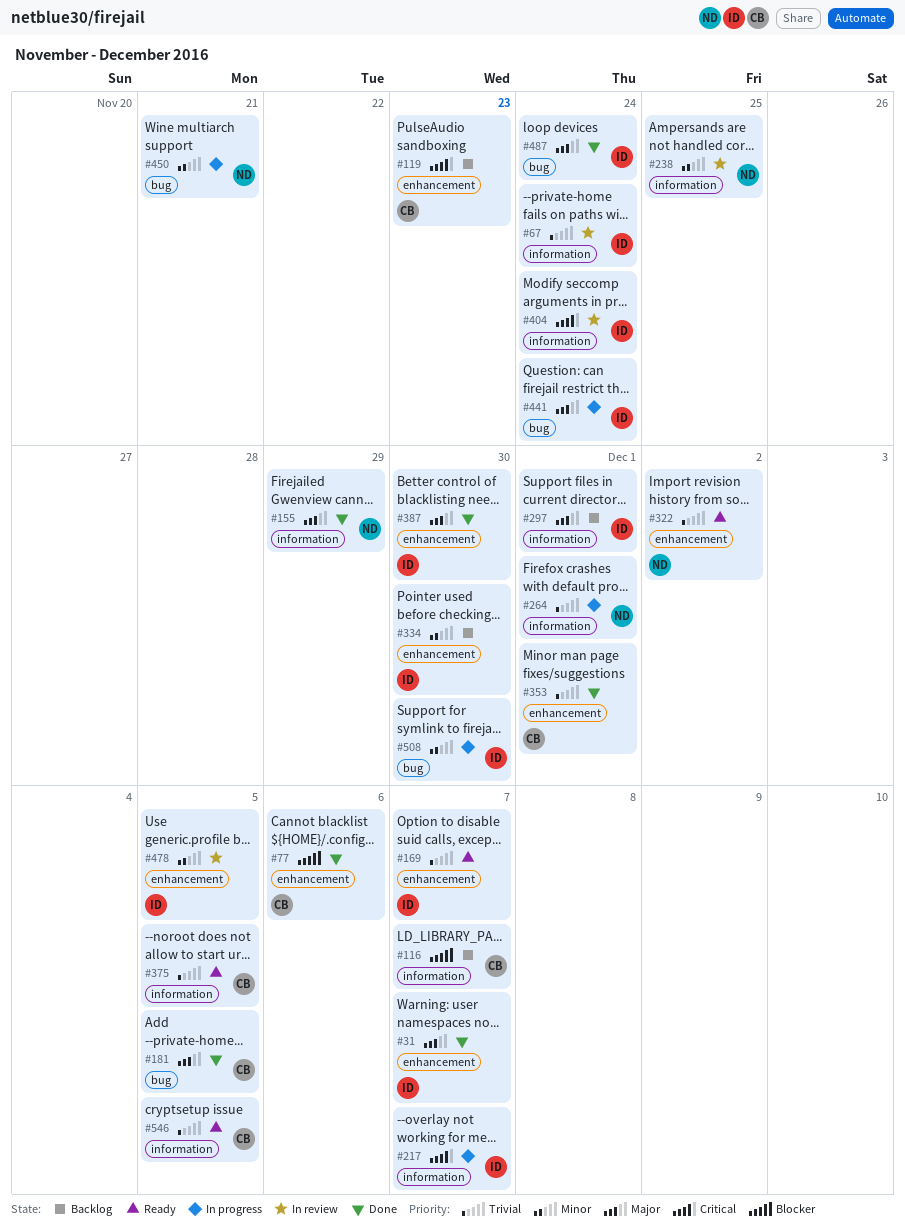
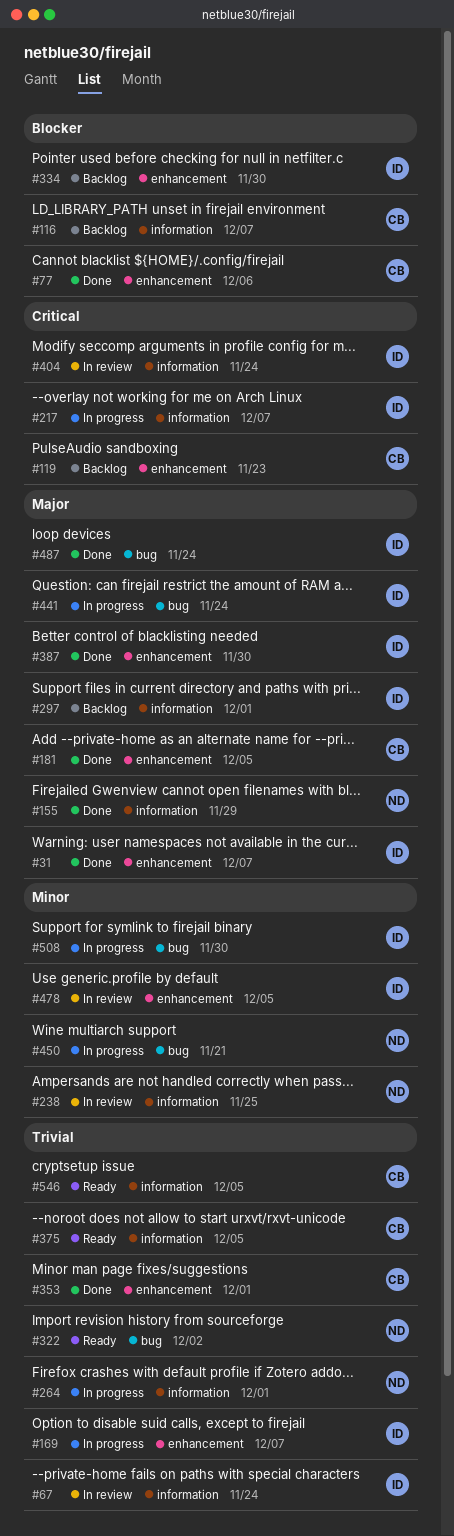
#169, status: Ready -> In progress
#181, label: bug -> enhancement
#322, label: enhancement -> bug
#334, priority: Minor -> Blocker

